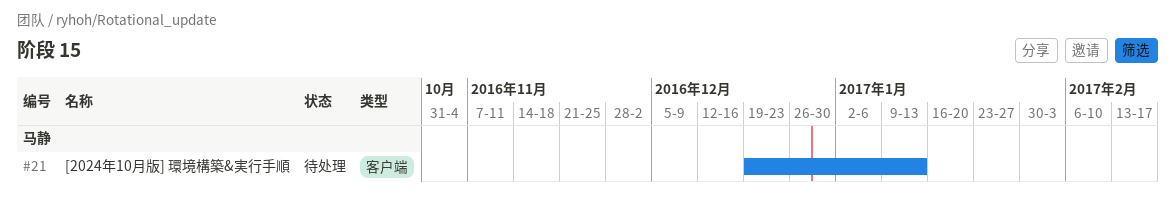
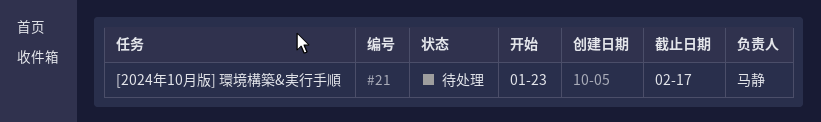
#21, start: Dec 19 -> Jan 23
#21, due: Jan 13 -> Feb 17

